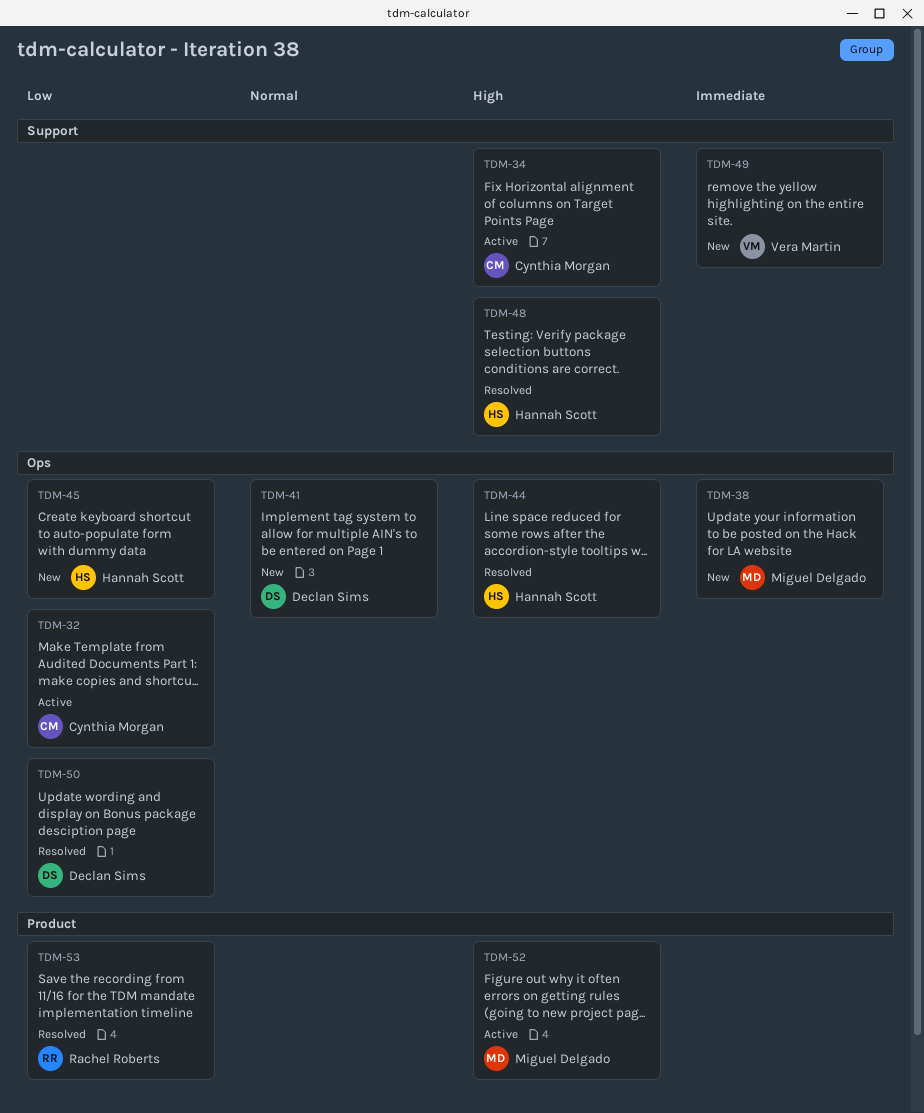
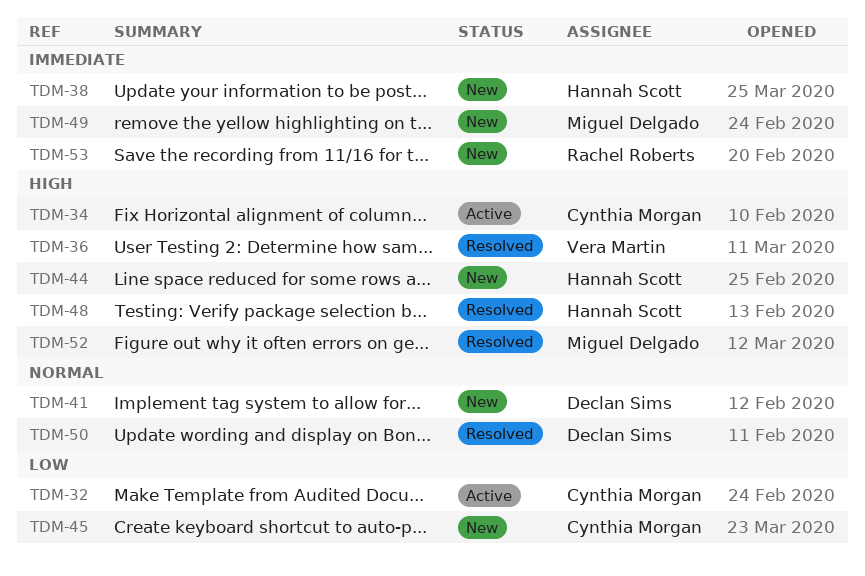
TDM-36: none -> present
TDM-38, owner: Miguel Delgado -> Hannah Scott
TDM-44, status: Resolved -> New
TDM-45, owner: Hannah Scott -> Cynthia Morgan
TDM-49, owner: Vera Martin -> Miguel Delgado
TDM-50, priority: Low -> Normal
TDM-52, status: Active -> Resolved
TDM-53, status: Resolved -> New
TDM-53, priority: Low -> Immediate

